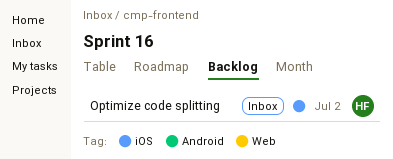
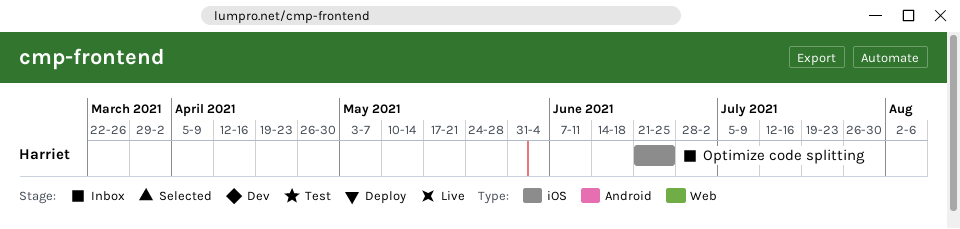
Optimize code splitting, due: Jul 2 -> Jun 25

